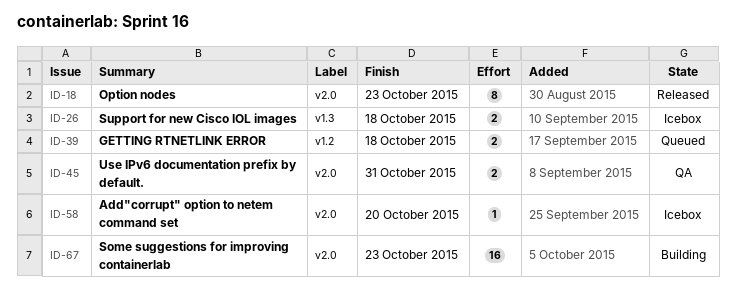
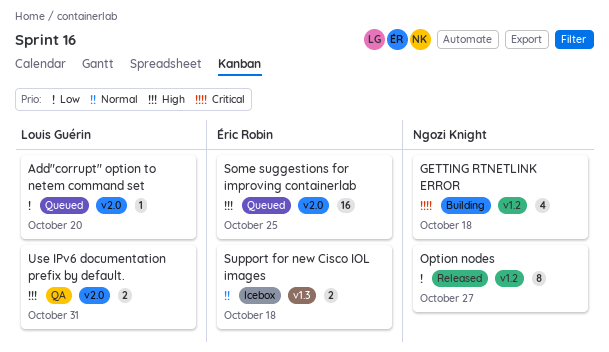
Add"corrupt" option to netem command set, status: Icebox -> Queued
GETTING RTNETLINK ERROR, status: Queued -> Building
GETTING RTNETLINK ERROR, estimate: 2 -> 4
Option nodes, label: v2.0 -> v1.2
Option nodes, due: Oct 23 -> Oct 27
Some suggestions for improving containerlab, status: Building -> Queued
Some suggestions for improving containerlab, due: Oct 23 -> Oct 25

